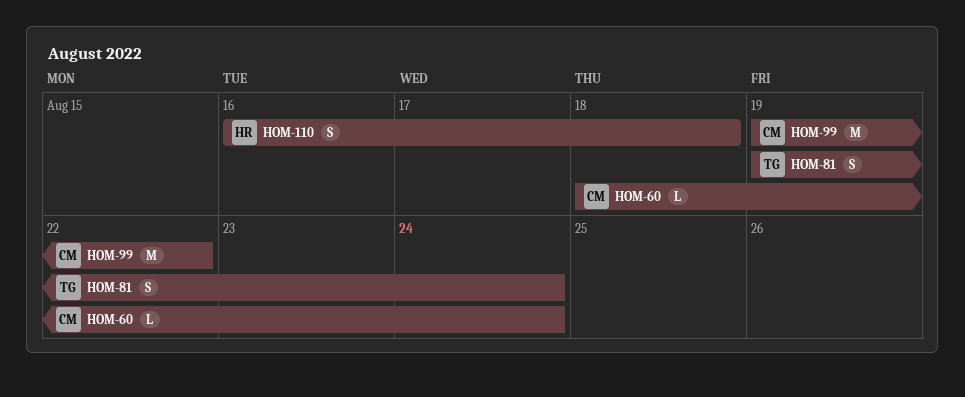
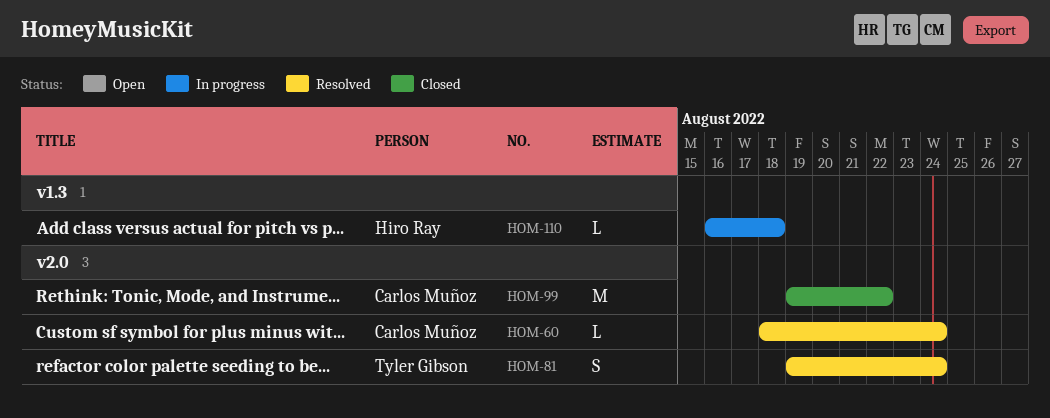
HOM-110, estimate: S -> L

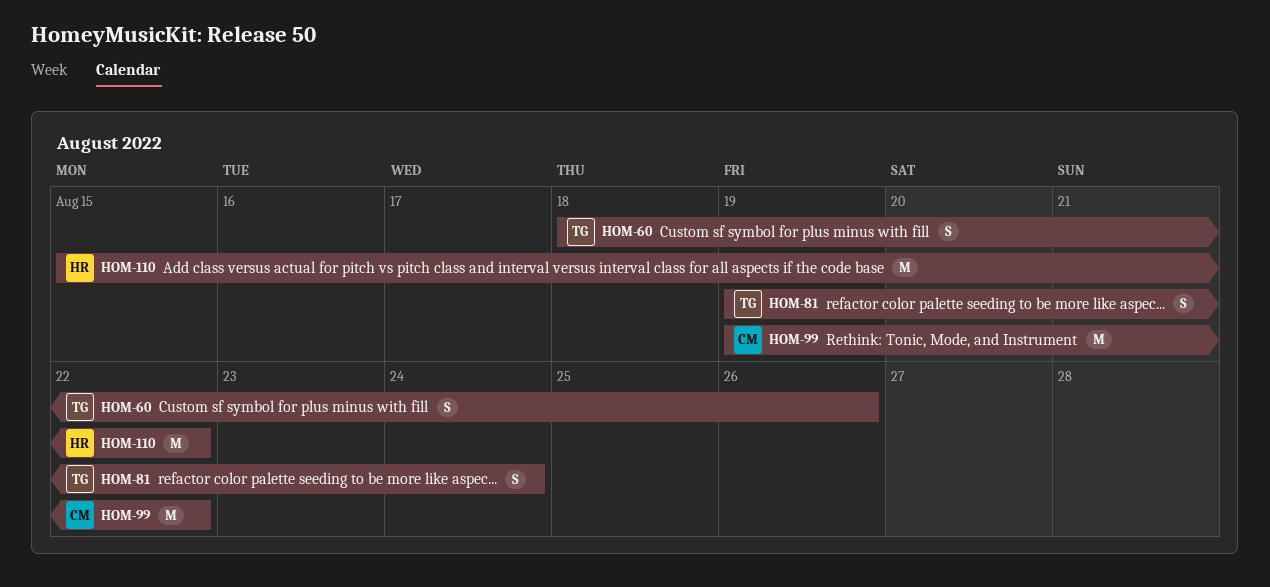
HOM-60, owner: Carlos Muñoz -> Tyler Gibson
HOM-60, estimate: L -> S
HOM-60, due: Aug 24 -> Aug 26
HOM-110, estimate: L -> M
HOM-110, start: Aug 16 -> Aug 15
HOM-110, due: Aug 18 -> Aug 22

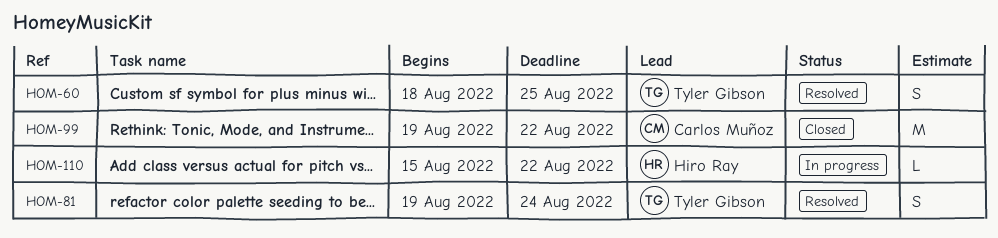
HOM-60, due: Aug 26 -> Aug 25
HOM-110, estimate: M -> L

